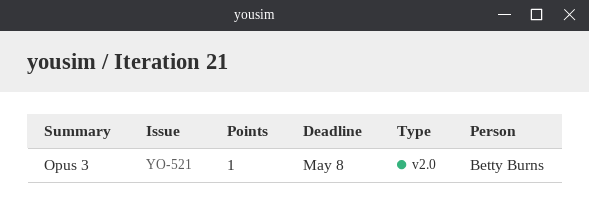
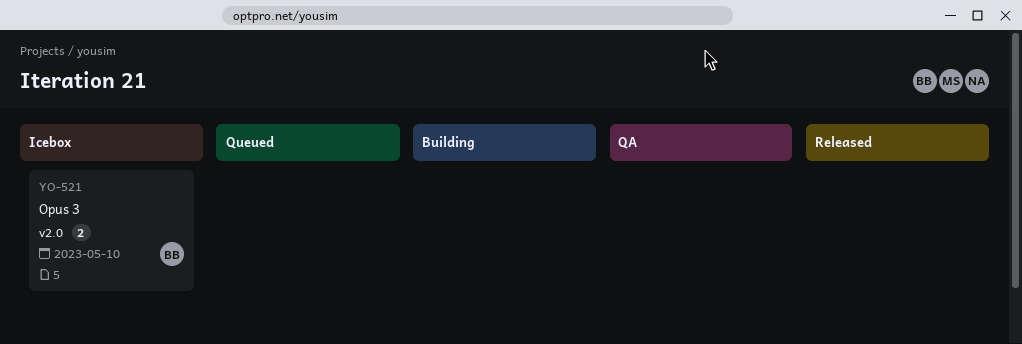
YO-521, estimate: 1 -> 2
YO-521, due: May 8 -> May 10

